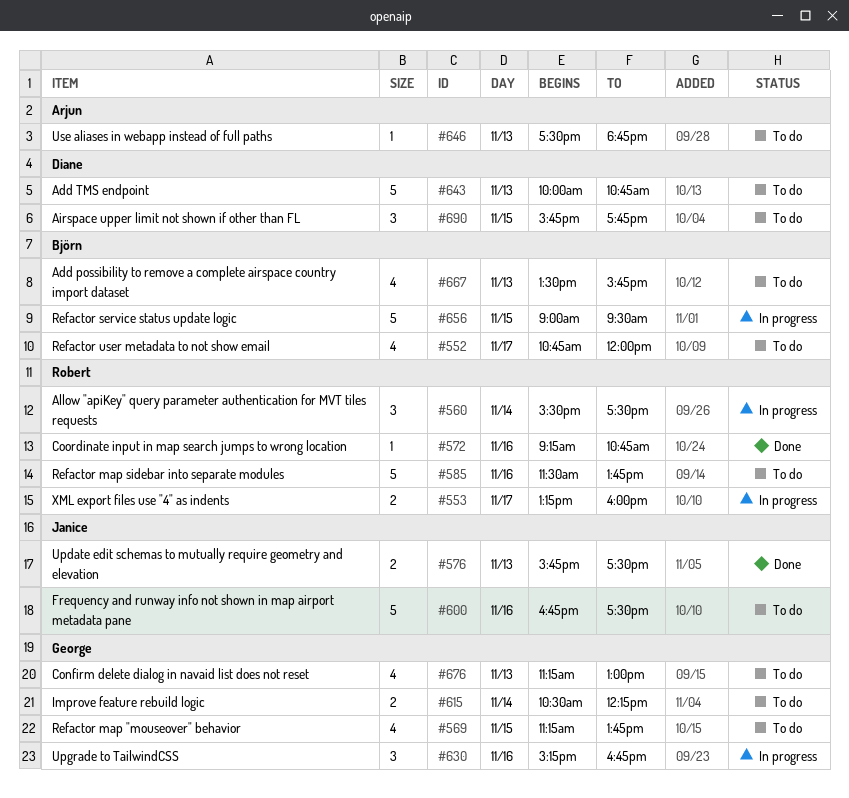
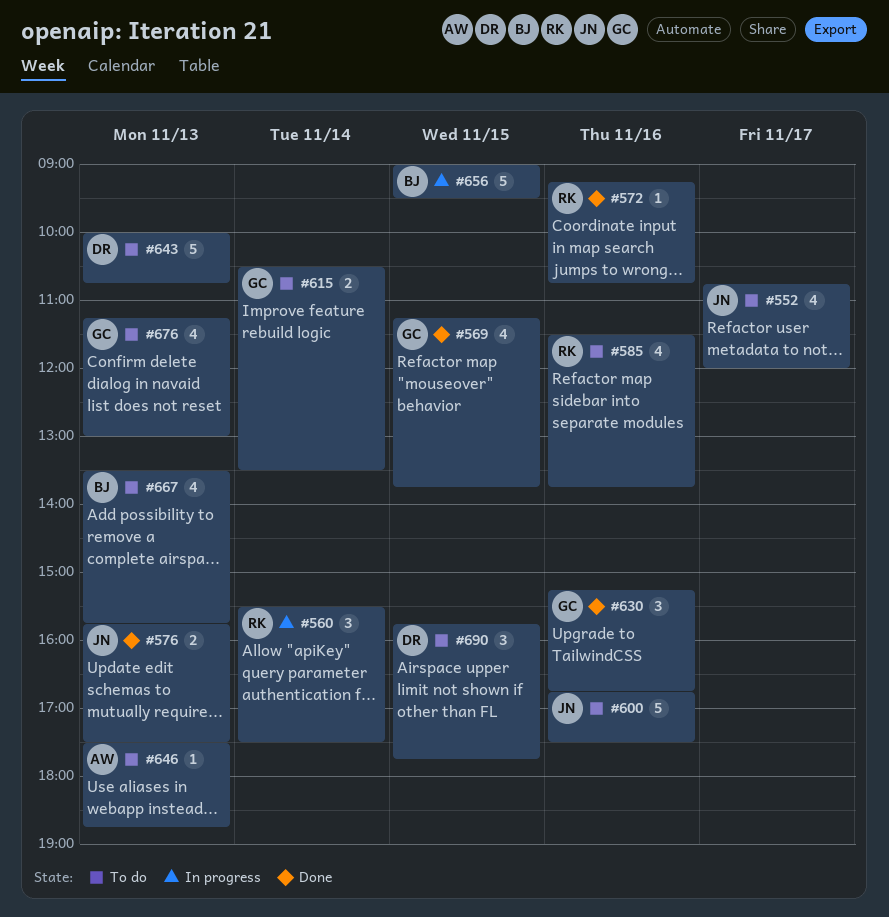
#552, owner: Björn -> Janice
#553: present -> none
#569, status: To do -> Done
#585, estimate: 5 -> 4
#615, ends: 12:15 -> 13:30
#630, status: In progress -> Done

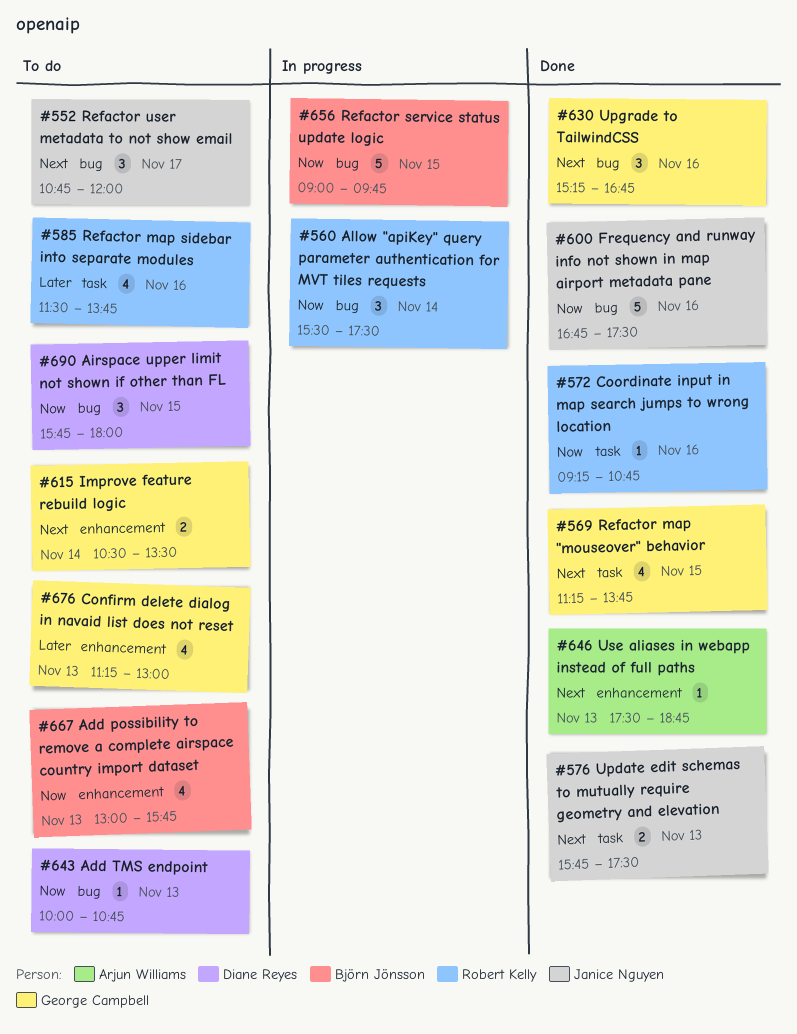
#552, estimate: 4 -> 3
#600, status: To do -> Done
#643, estimate: 5 -> 1
#646, status: To do -> Done
#656, ends: 09:30 -> 09:45
#667, begins: 13:30 -> 13:00
#690, ends: 17:45 -> 18:00

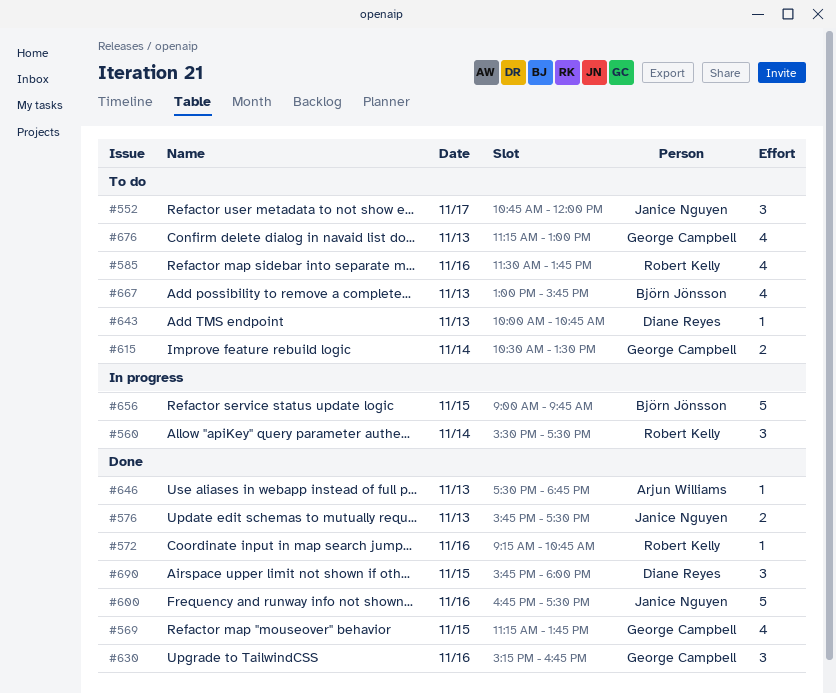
#690, status: To do -> Done

